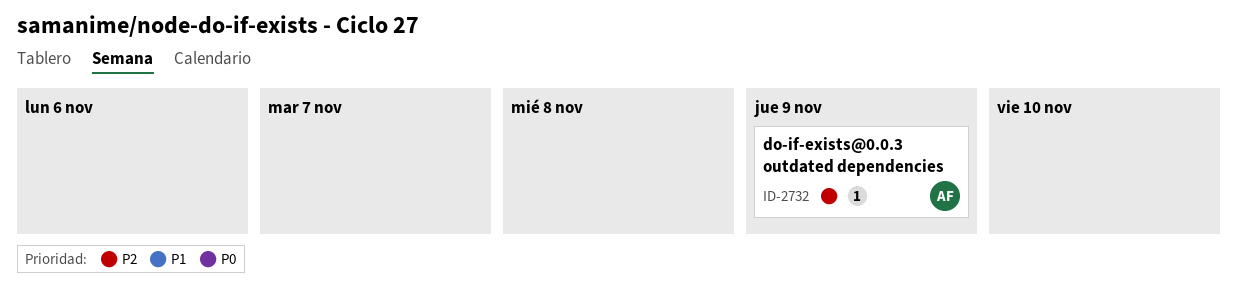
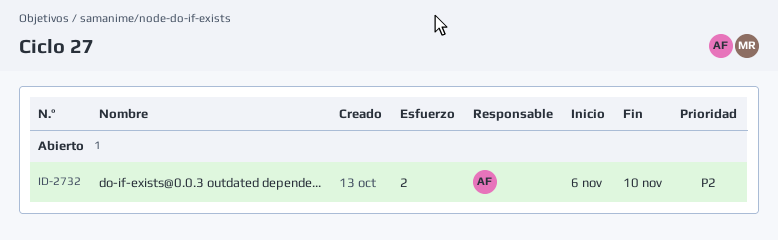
ID-2732, estimate: 1 -> 2
ID-2732, due: Nov 9 -> Nov 10

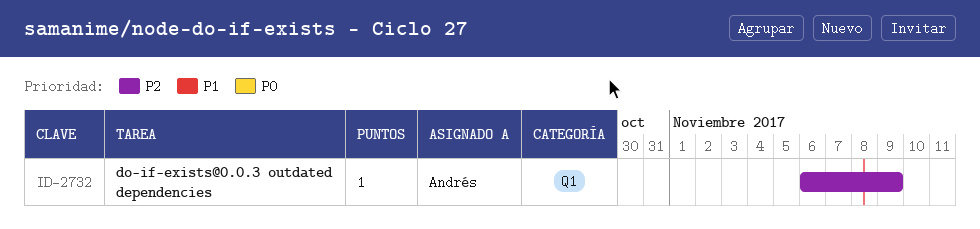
ID-2732, estimate: 2 -> 1
ID-2732, due: Nov 10 -> Nov 9

